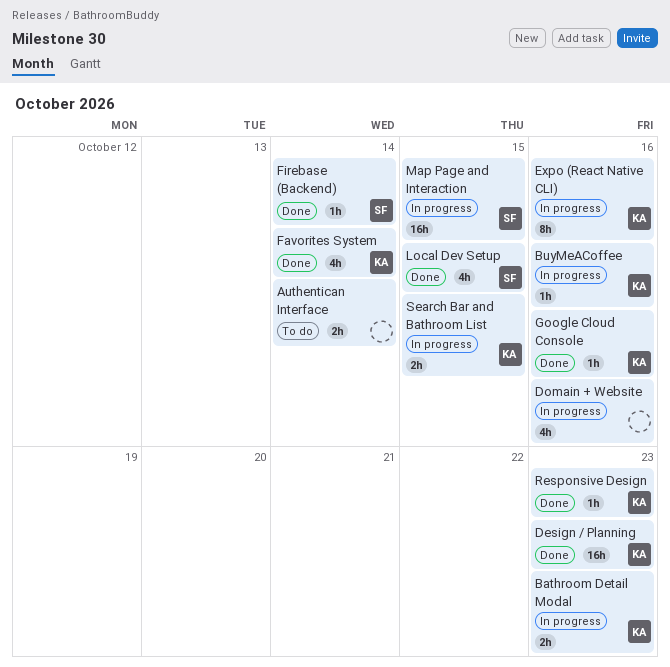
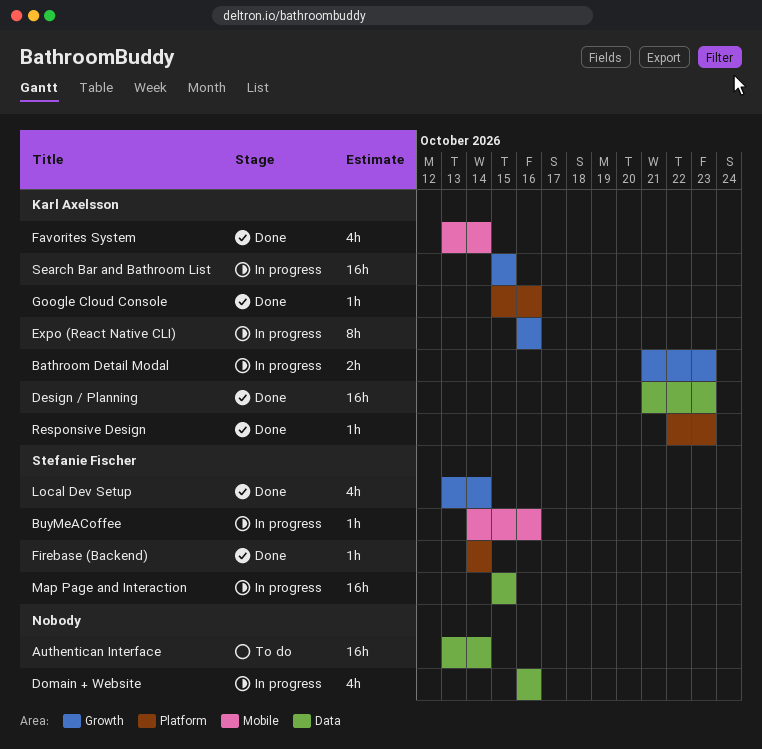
Authentican Interface, estimate: 2h -> 16h
BuyMeACoffee, owner: Karl Axelsson -> Stefanie Fischer
Local Dev Setup, due: Oct 15 -> Oct 14
Search Bar and Bathroom List, estimate: 2h -> 16h

